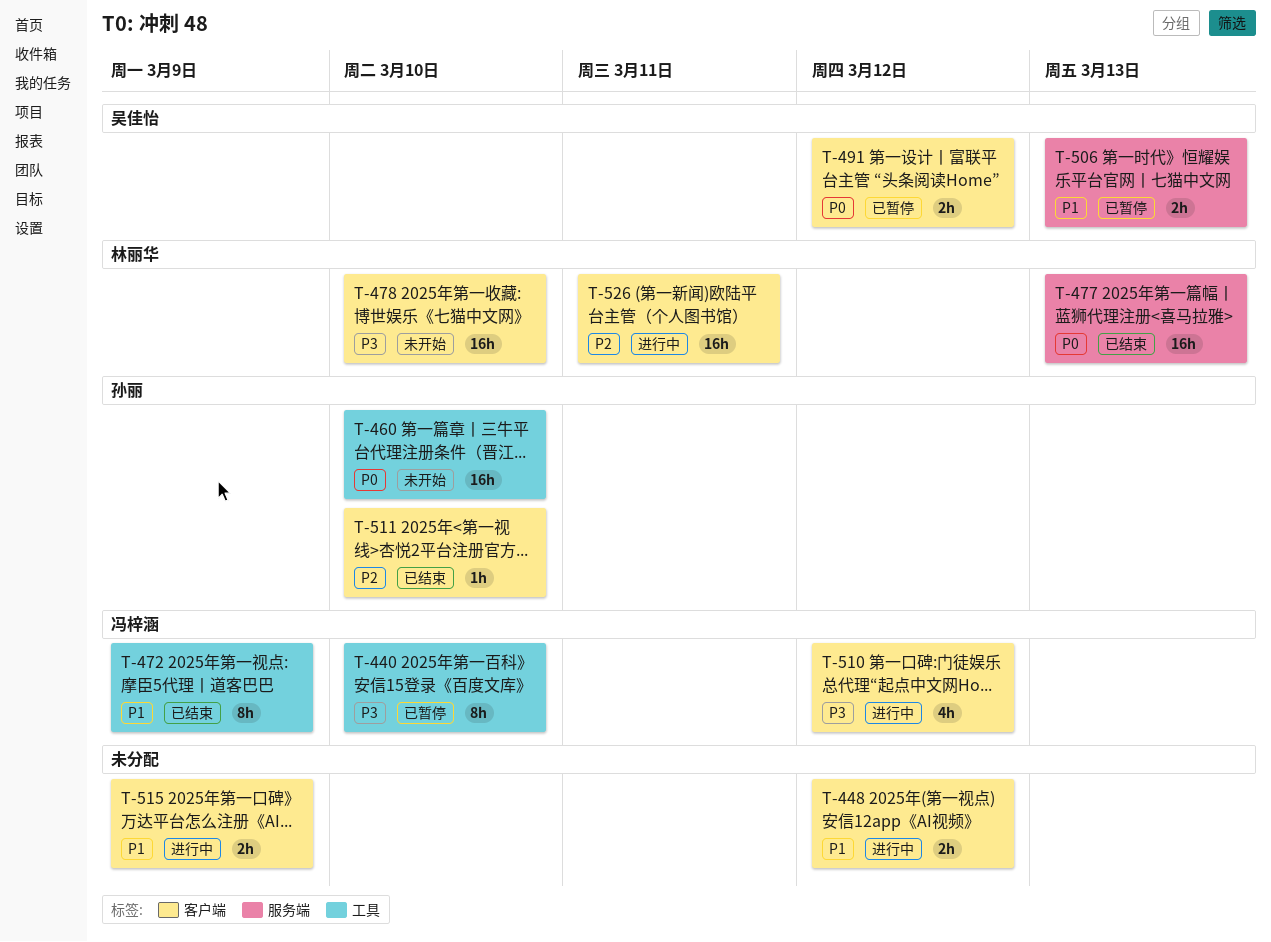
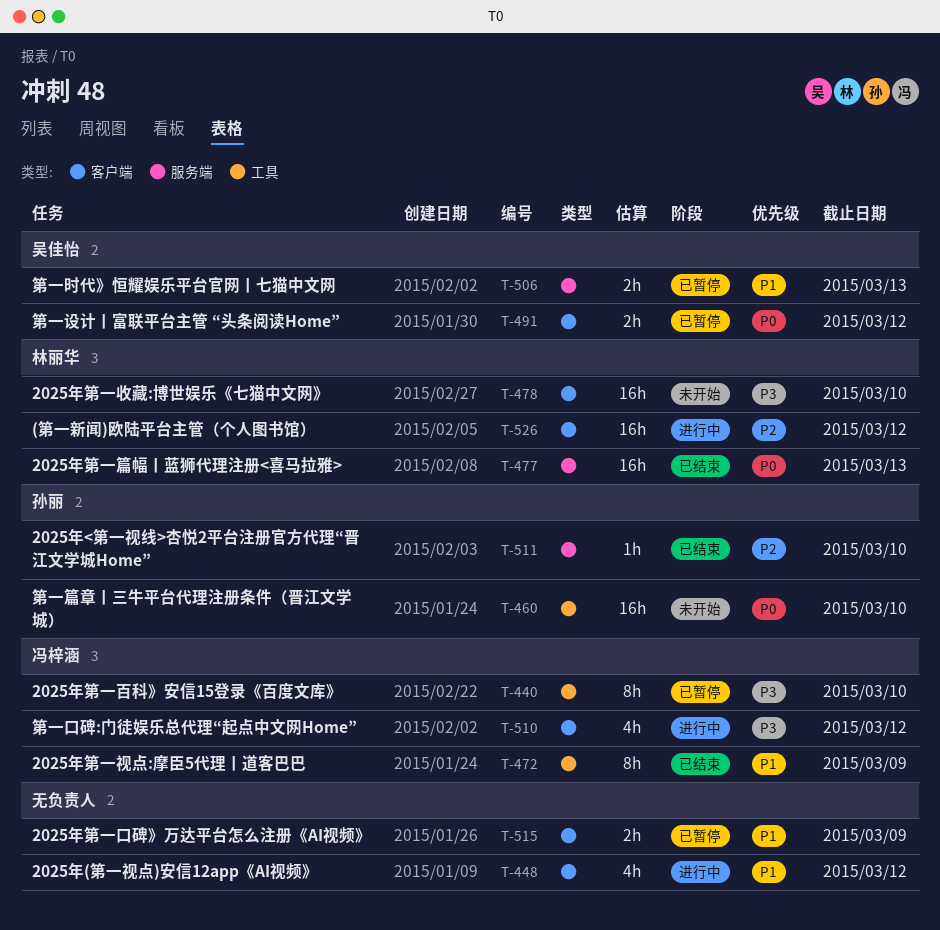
T-448, estimate: 2h -> 4h
T-511, label: 客户端 -> 服务端
T-515, status: 进行中 -> 已暂停
T-526, due: Mar 11 -> Mar 12

